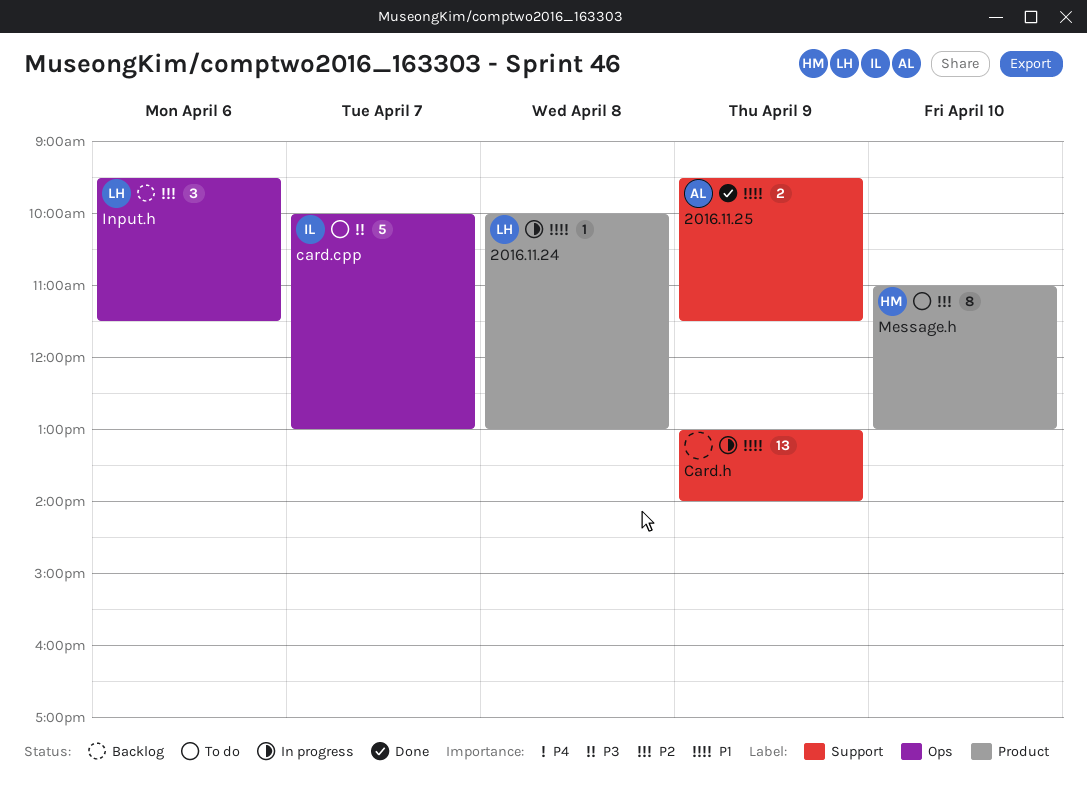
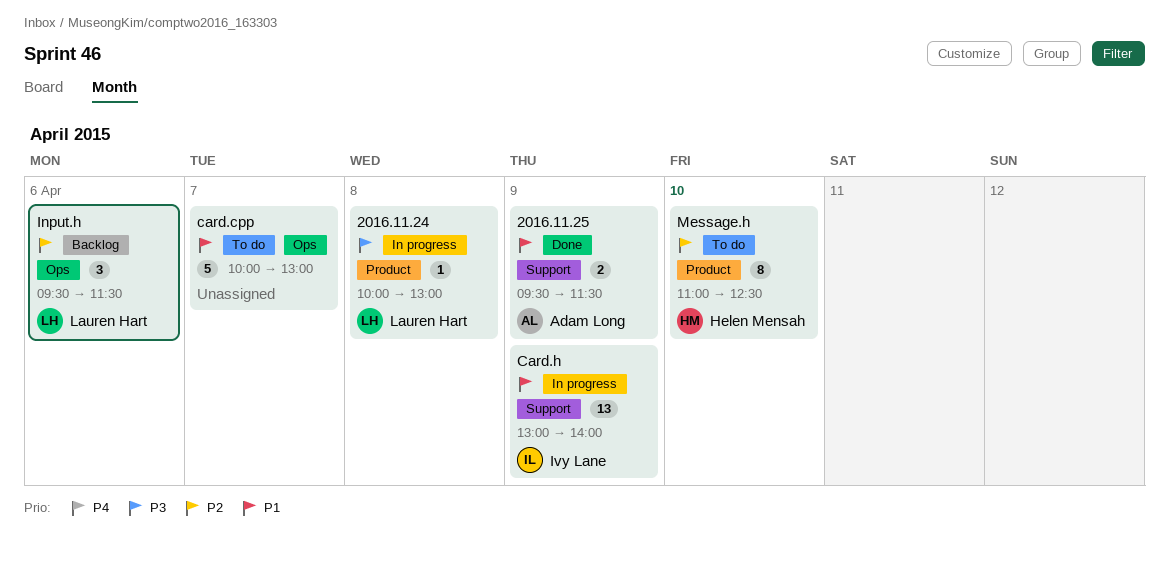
2016.11.24, priority: P1 -> P3
card.cpp, owner: Ivy Lane -> none
card.cpp, priority: P3 -> P1
Card.h, owner: none -> Ivy Lane
Message.h, ends: 13:00 -> 12:30

